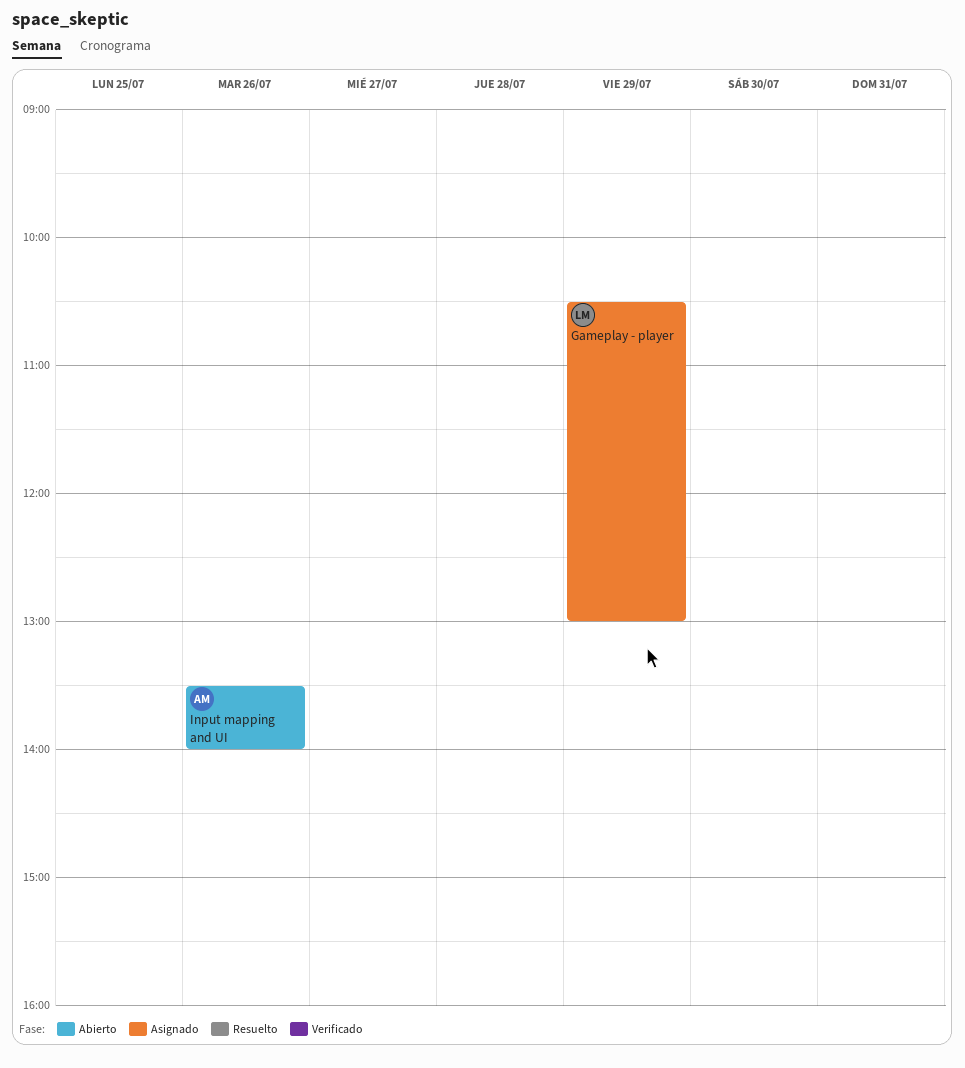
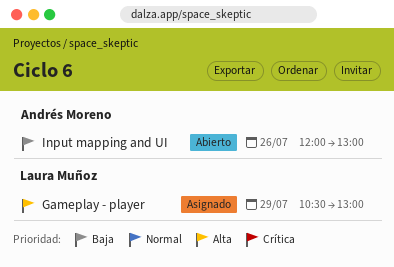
Input mapping and UI, begins: 13:30 -> 12:00
Input mapping and UI, ends: 14:00 -> 13:00

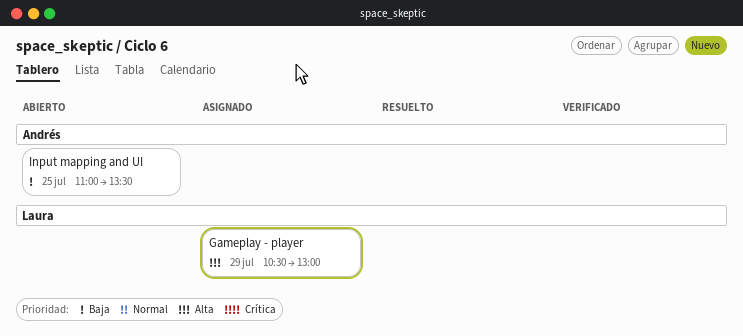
Input mapping and UI, day: Jul 26 -> Jul 25
Input mapping and UI, begins: 12:00 -> 11:00
Input mapping and UI, ends: 13:00 -> 13:30

